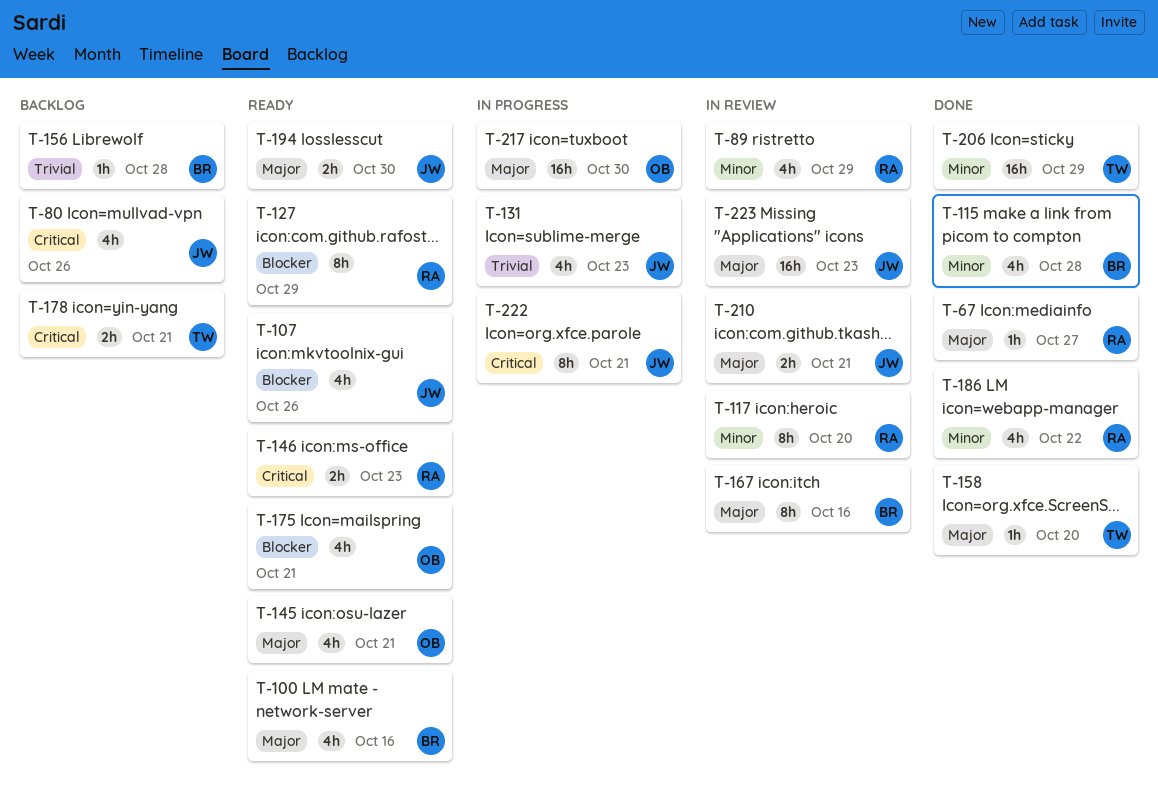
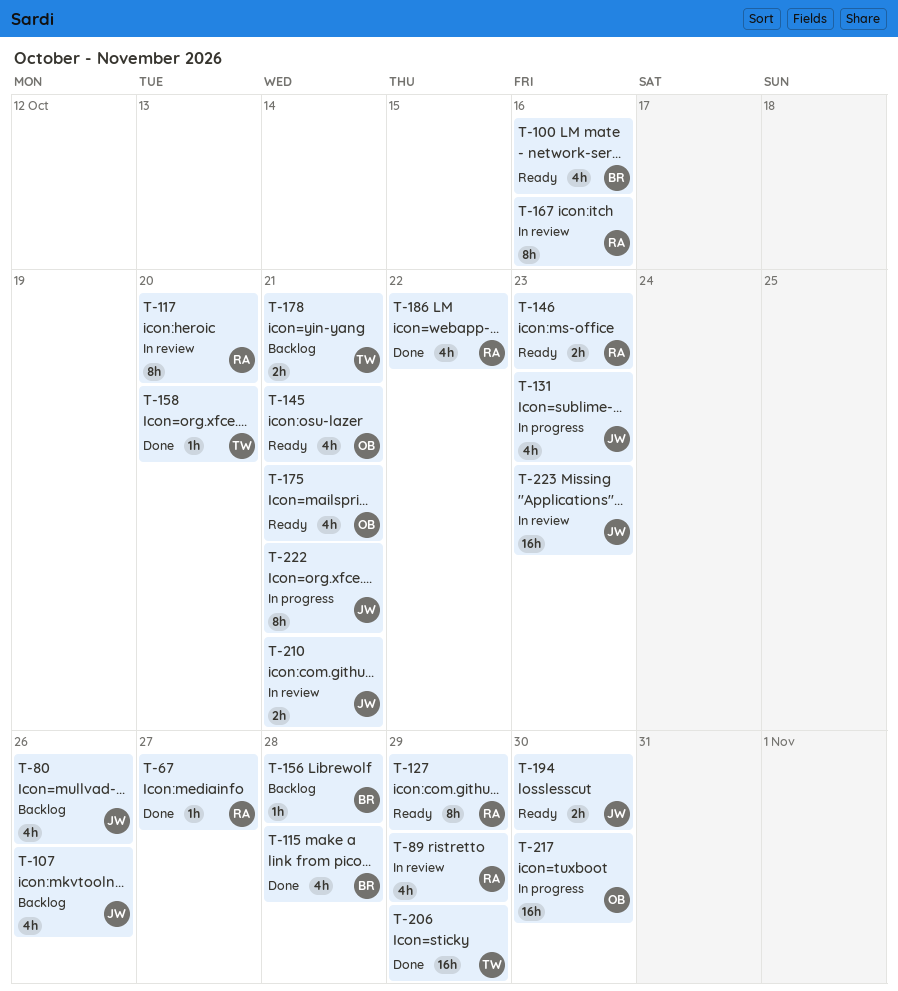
T-107, status: Ready -> Backlog
T-167, owner: BR -> RA

